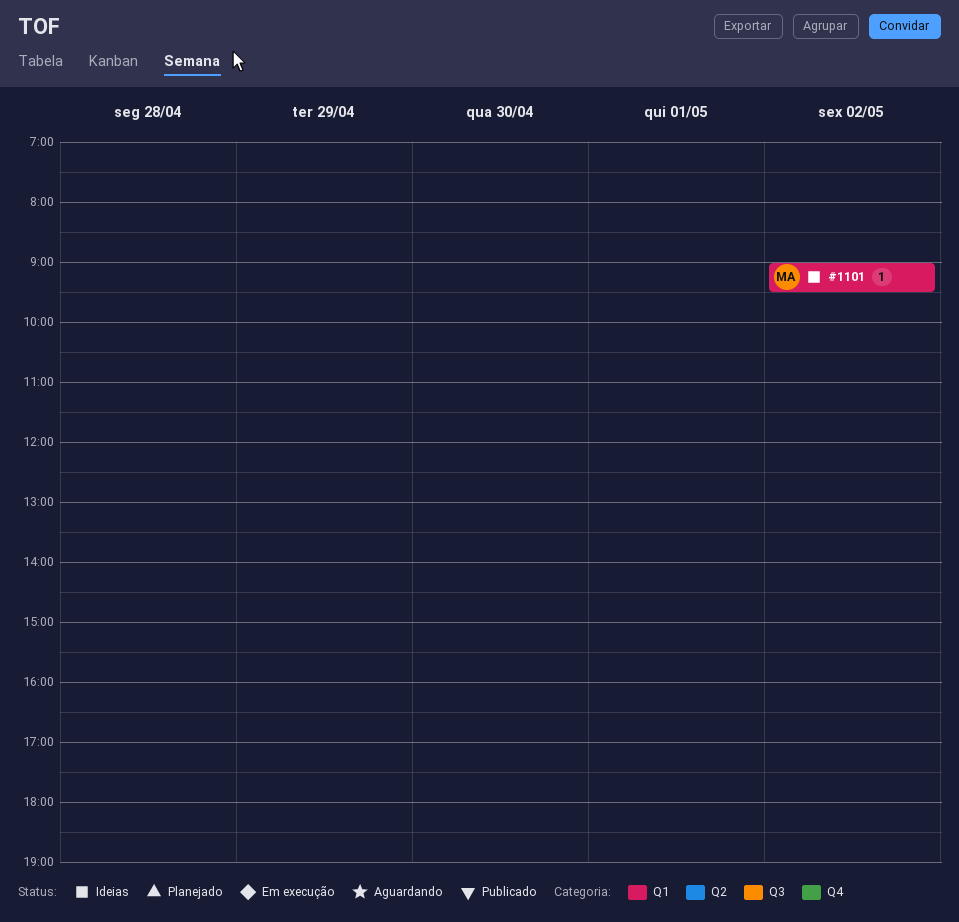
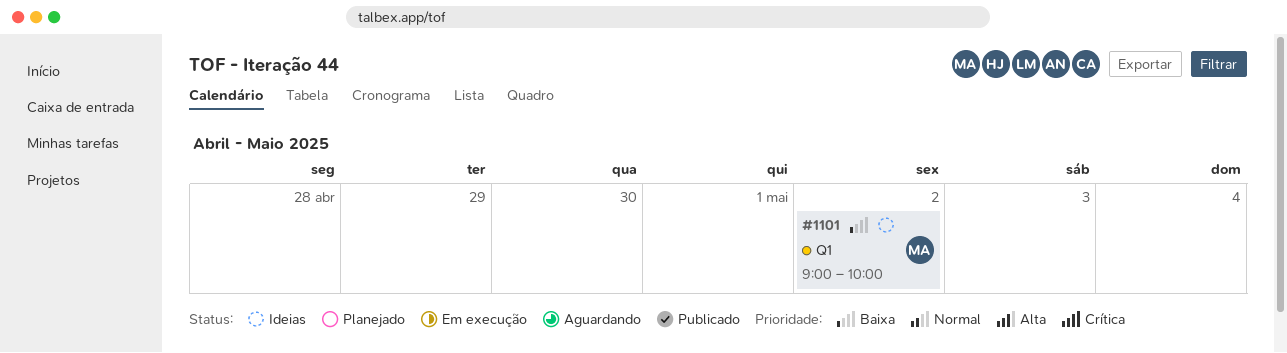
#1101, ends: 09:30 -> 10:00

